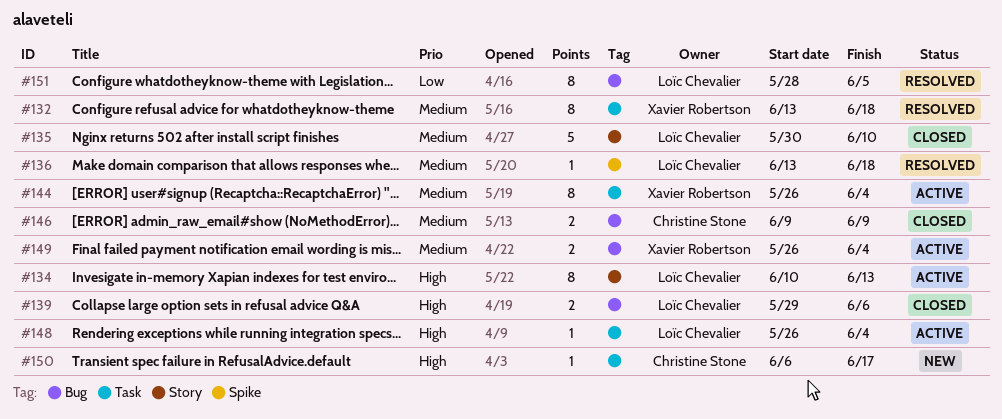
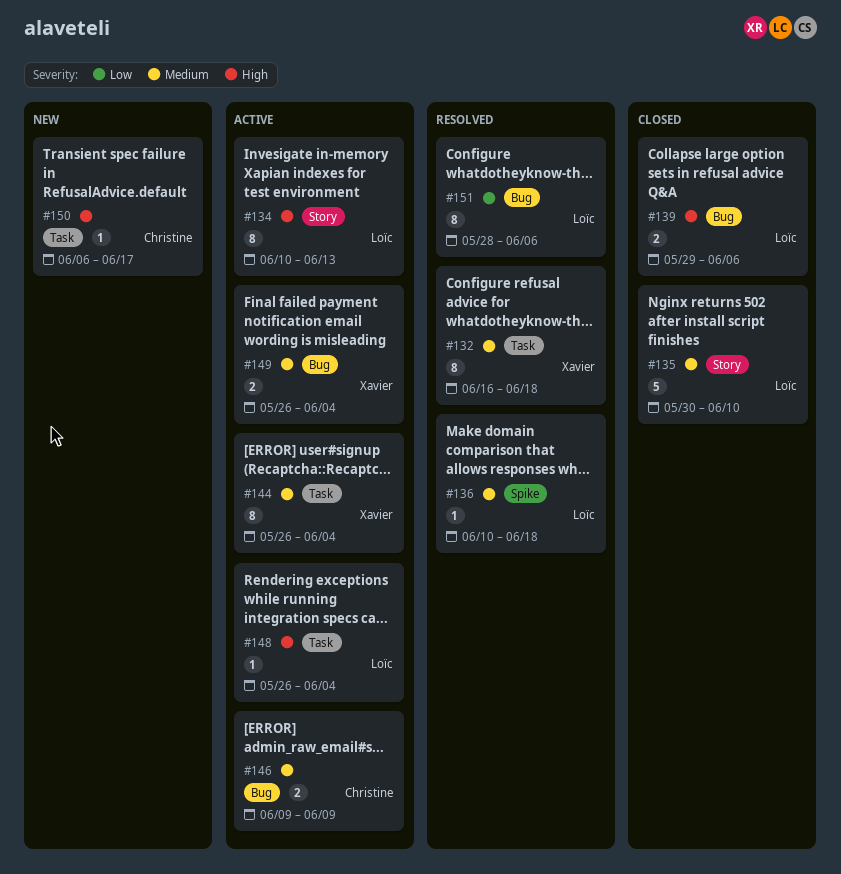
#132, start: Jun 13 -> Jun 16
#136, start: Jun 13 -> Jun 10
#146, status: Closed -> Active
#151, due: Jun 5 -> Jun 6

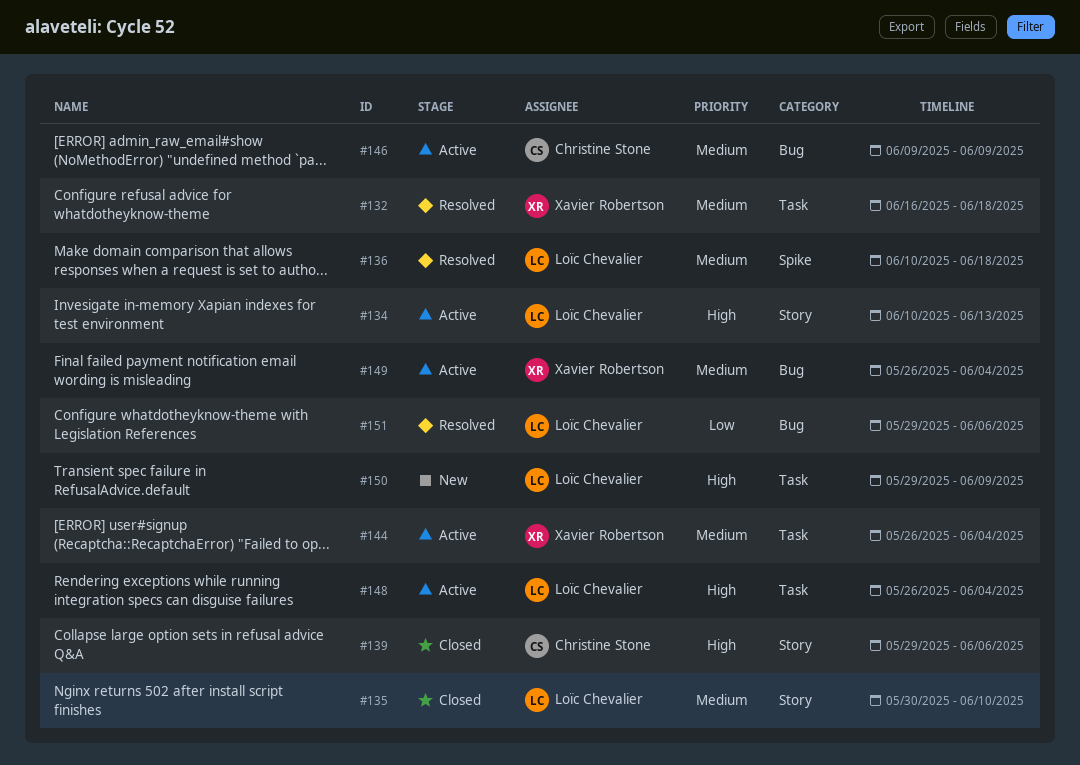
#139, owner: Loïc Chevalier -> Christine Stone
#139, label: Bug -> Story
#150, owner: Christine Stone -> Loïc Chevalier
#150, start: Jun 6 -> May 29
#150, due: Jun 17 -> Jun 9
#151, start: May 28 -> May 29

